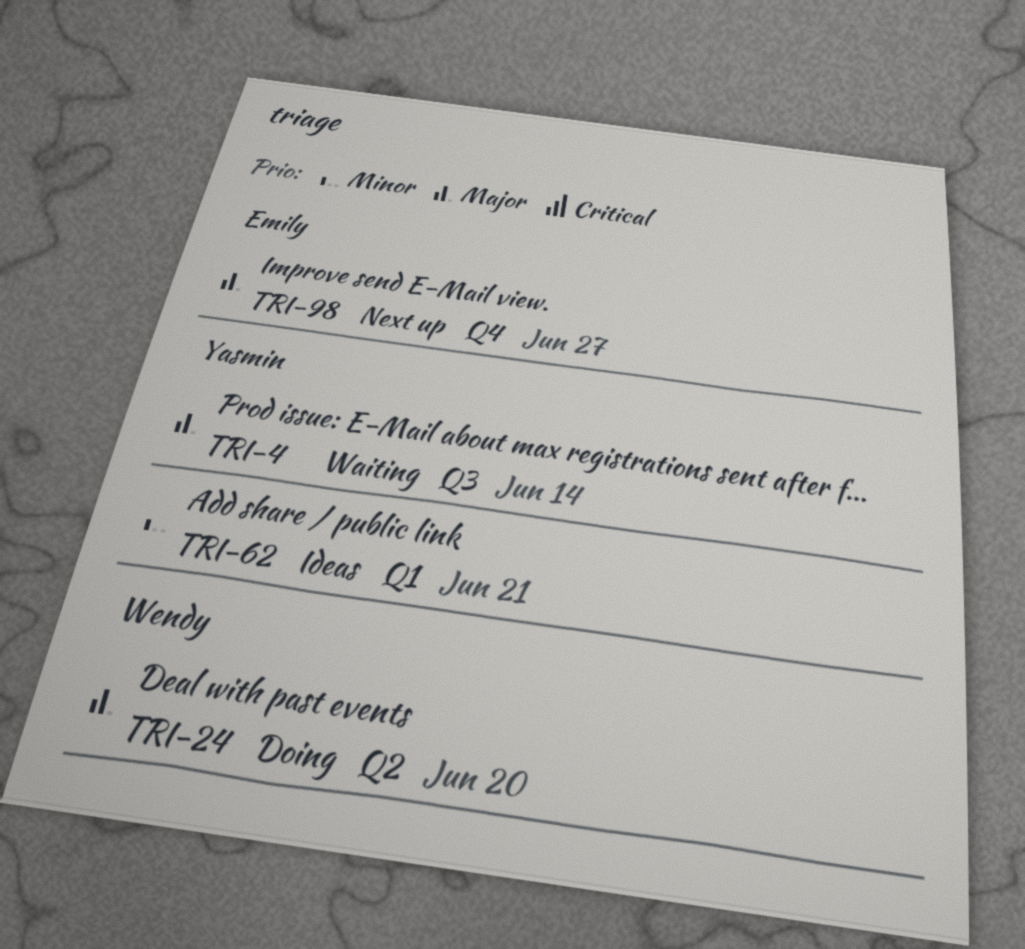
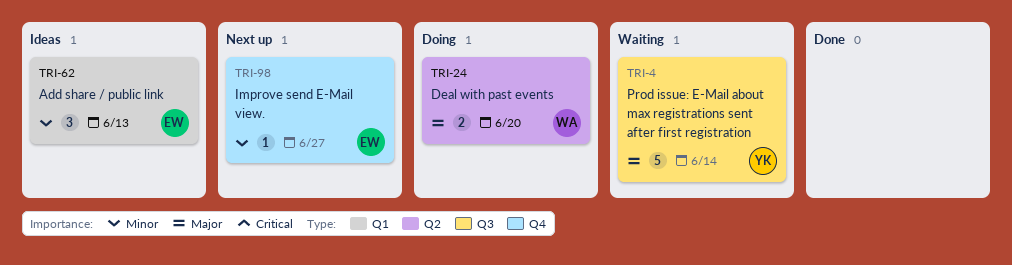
TRI-62, owner: Yasmin -> Emily
TRI-62, due: Jun 21 -> Jun 13
TRI-98, priority: Major -> Minor

